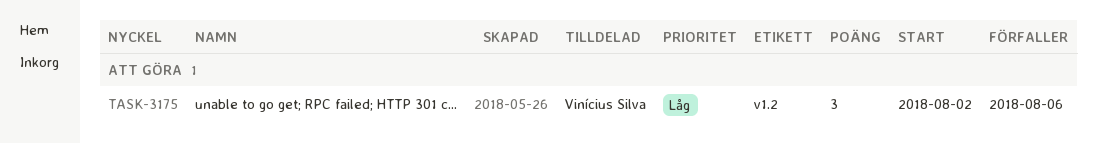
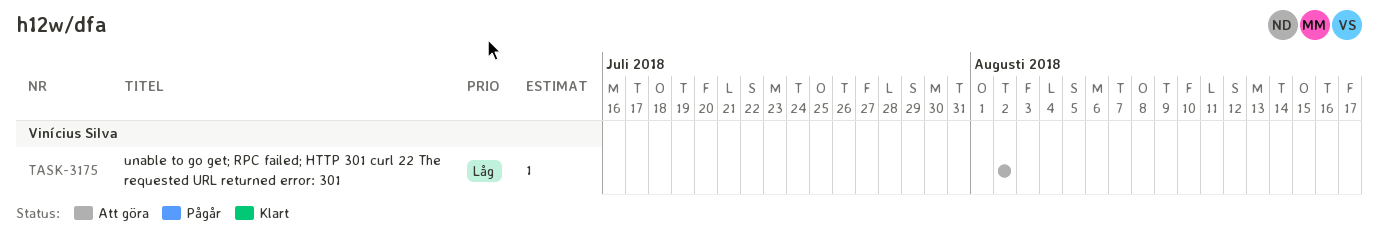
TASK-3175, estimate: 3 -> 1
TASK-3175, due: Aug 6 -> Aug 2

